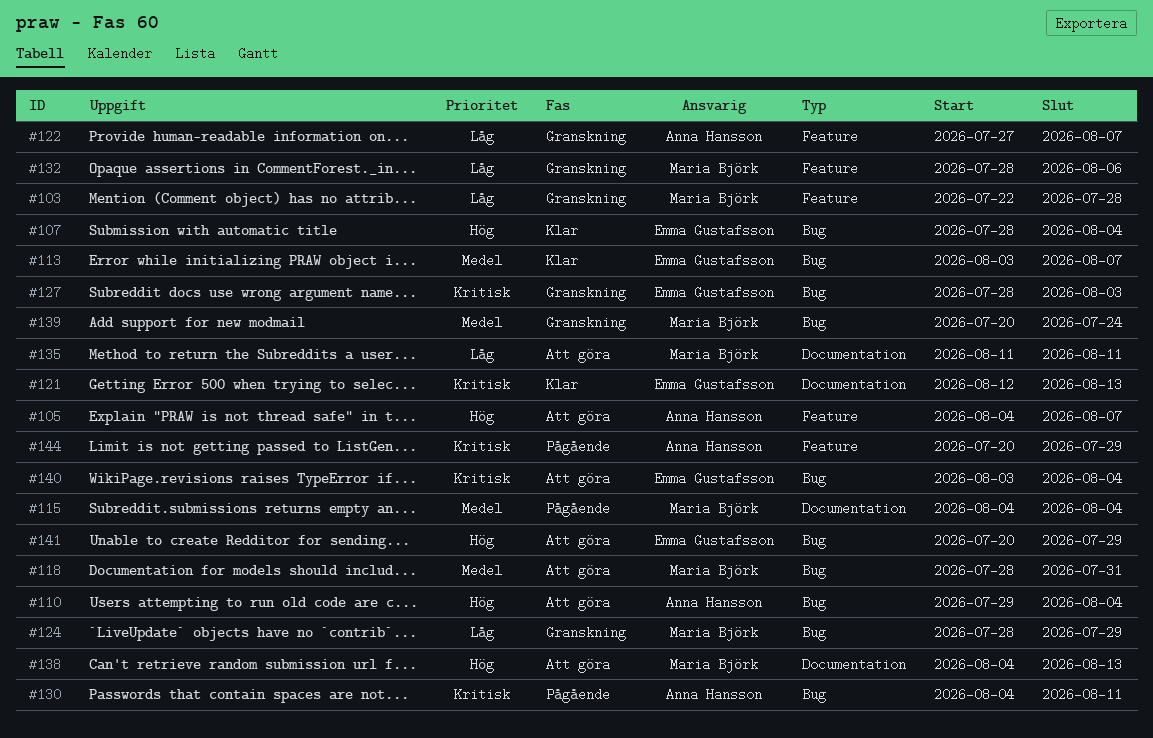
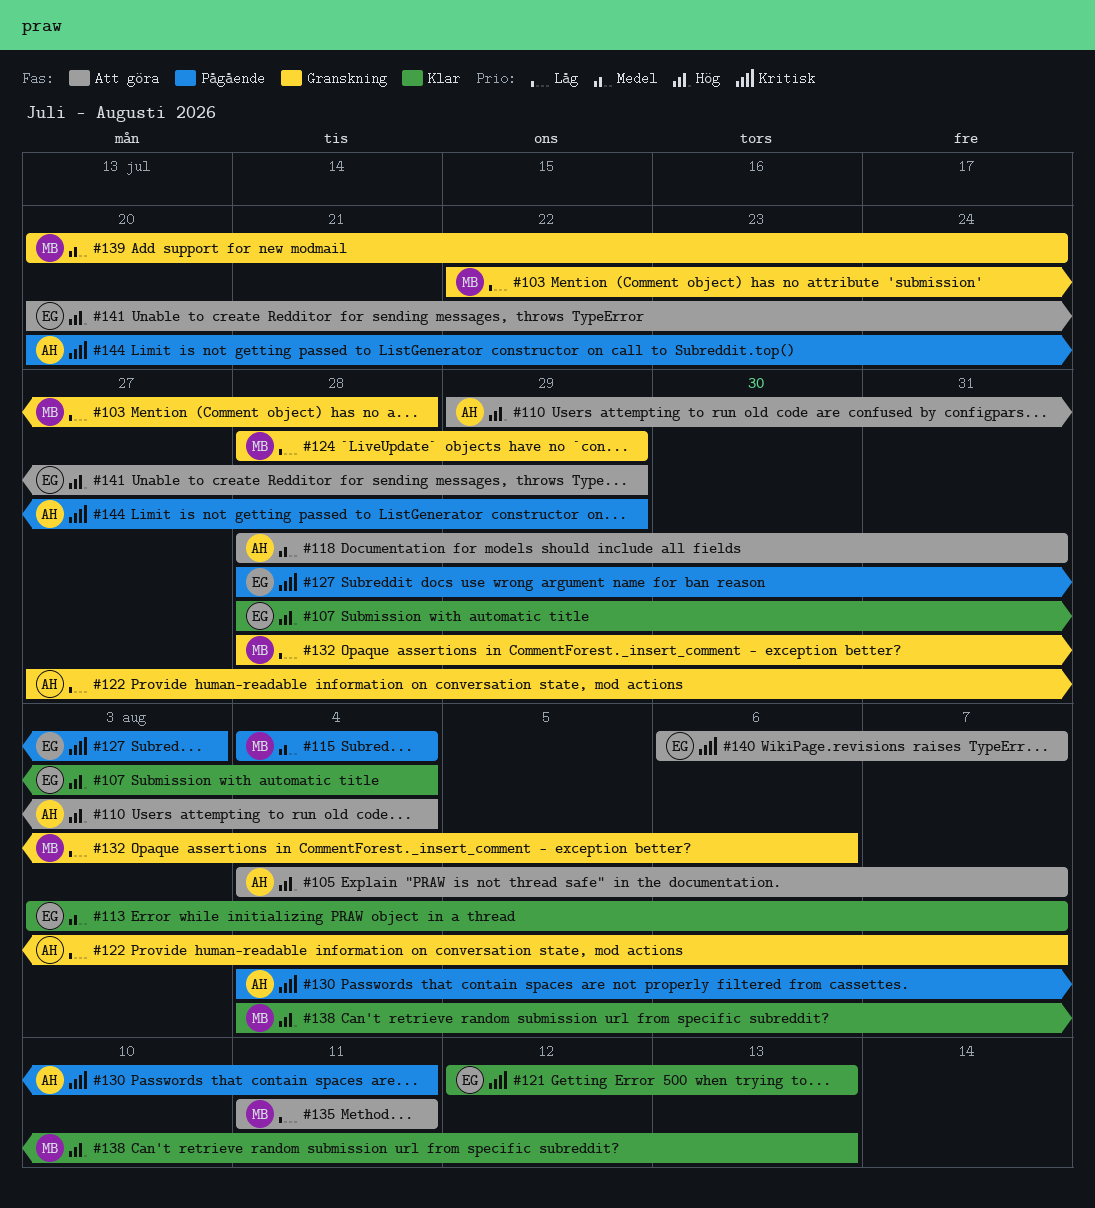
#118, owner: Maria Björk -> Anna Hansson
#127, status: Granskning -> Pågående
#138, status: Att göra -> Klar
#140, start: Aug 3 -> Aug 6
#140, due: Aug 4 -> Aug 7

